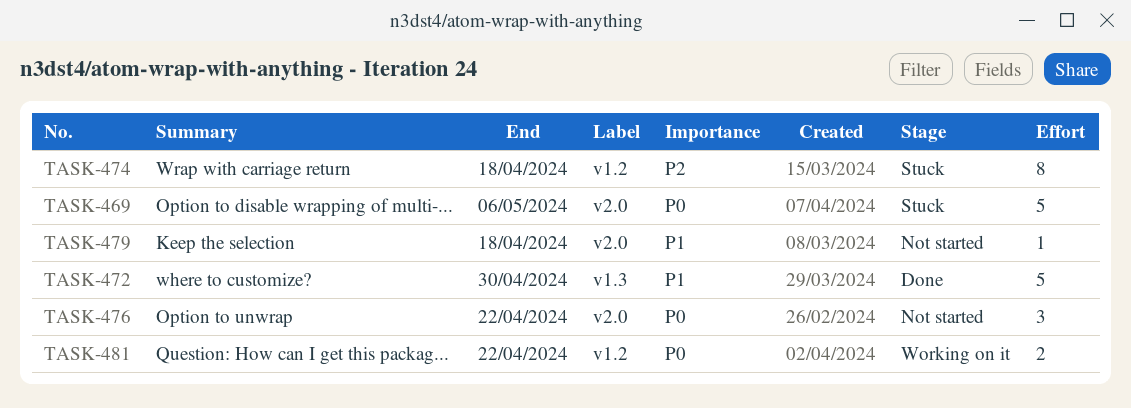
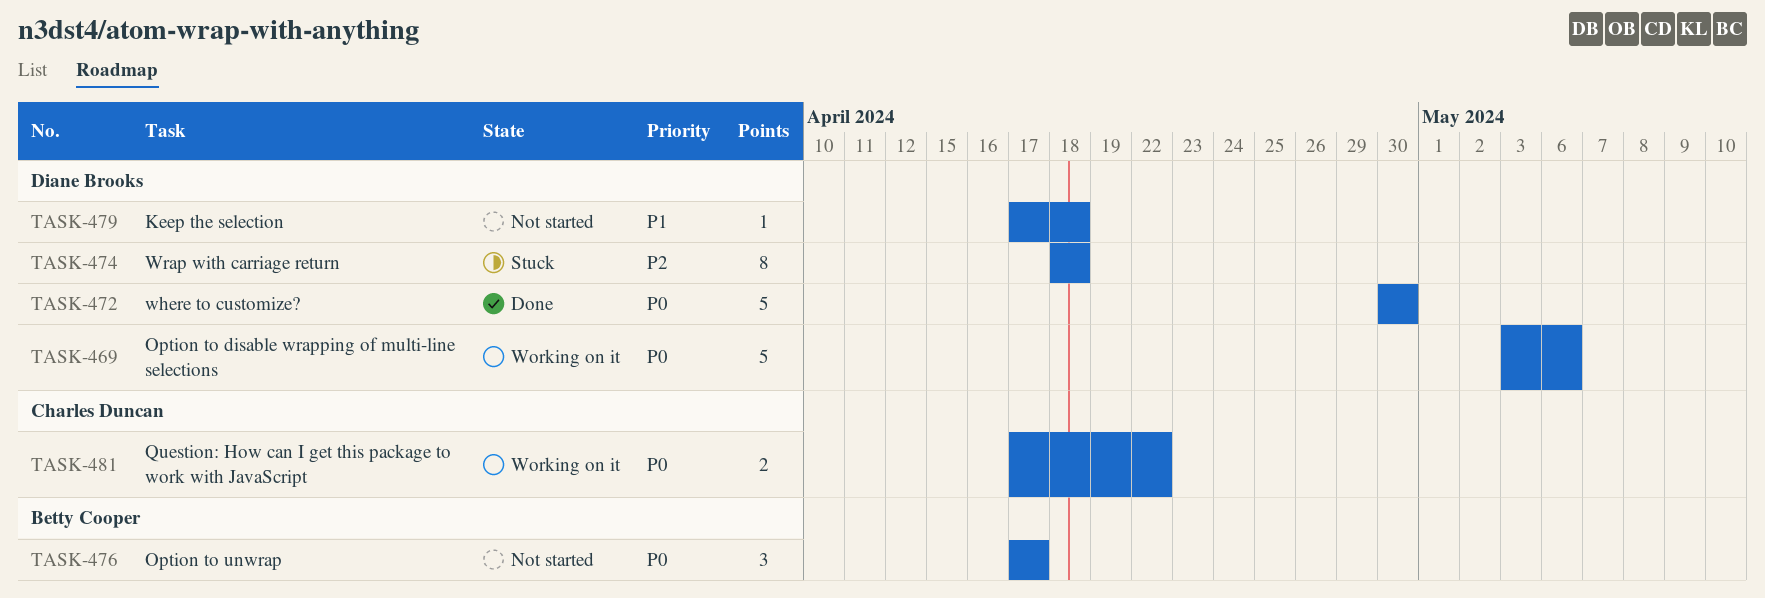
TASK-469, status: Stuck -> Working on it
TASK-472, priority: P1 -> P0
TASK-476, due: Apr 22 -> Apr 17

